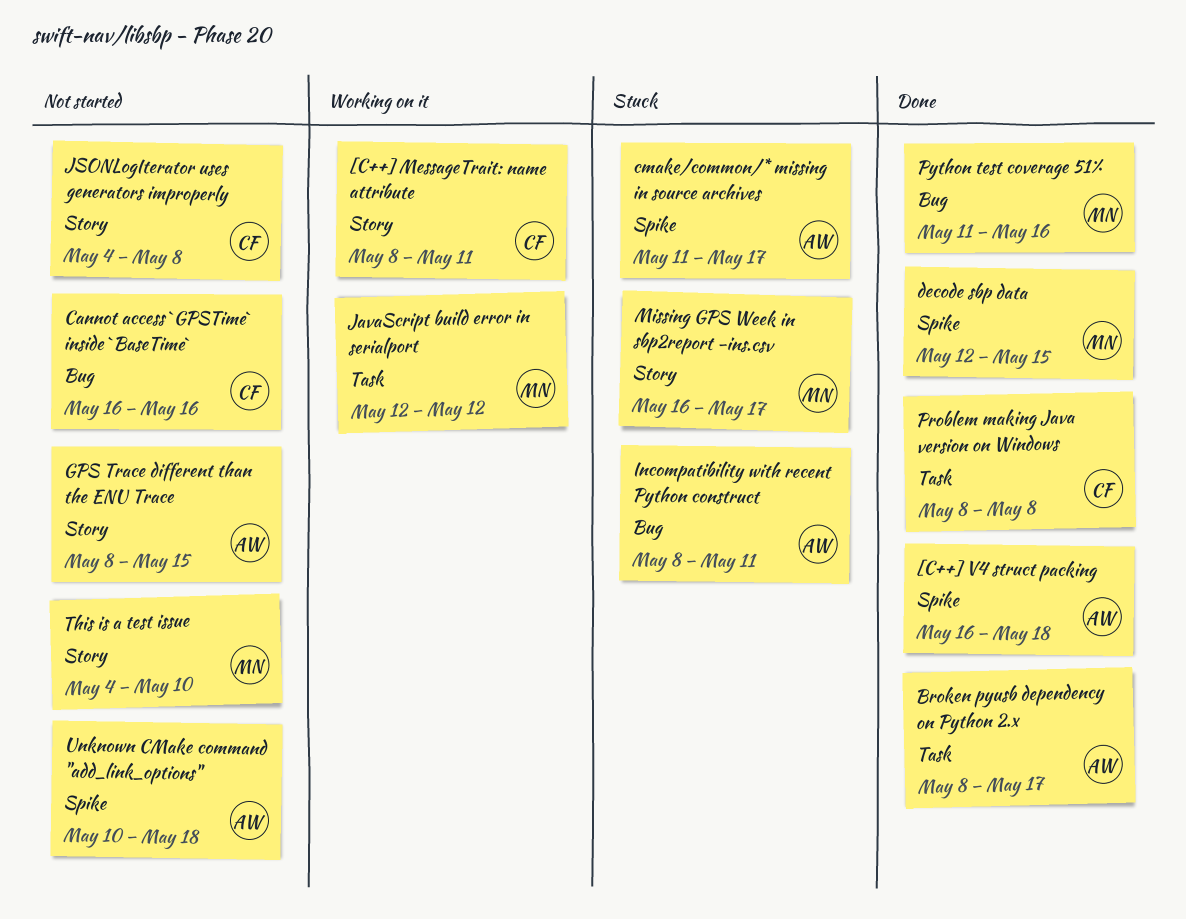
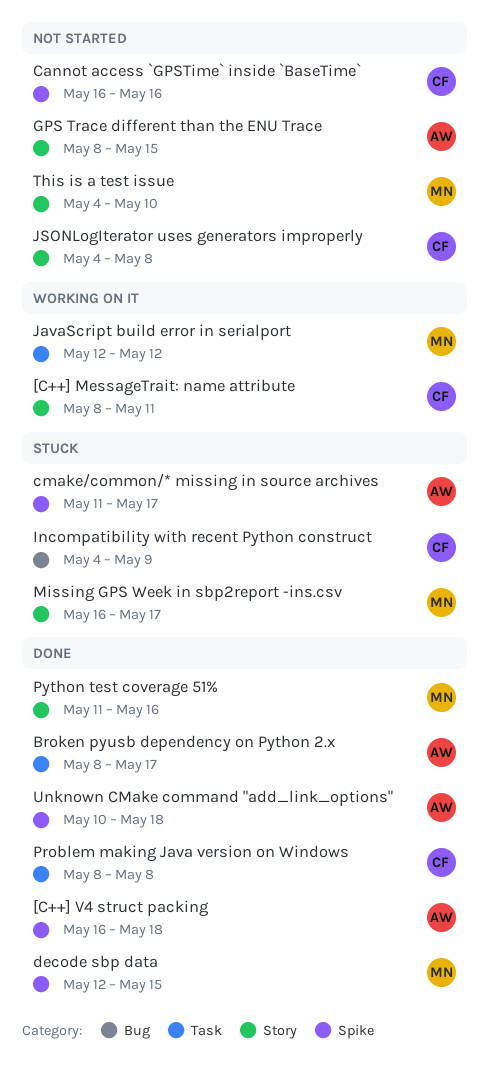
Cannot access `GPSTime` inside `BaseTime`, label: Bug -> Spike
Incompatibility with recent Python construct, owner: AW -> CF
Incompatibility with recent Python construct, start: May 8 -> May 4
Incompatibility with recent Python construct, due: May 11 -> May 9
Python test coverage 51%, label: Bug -> Story
Unknown CMake command "add_link_options", status: Not started -> Done

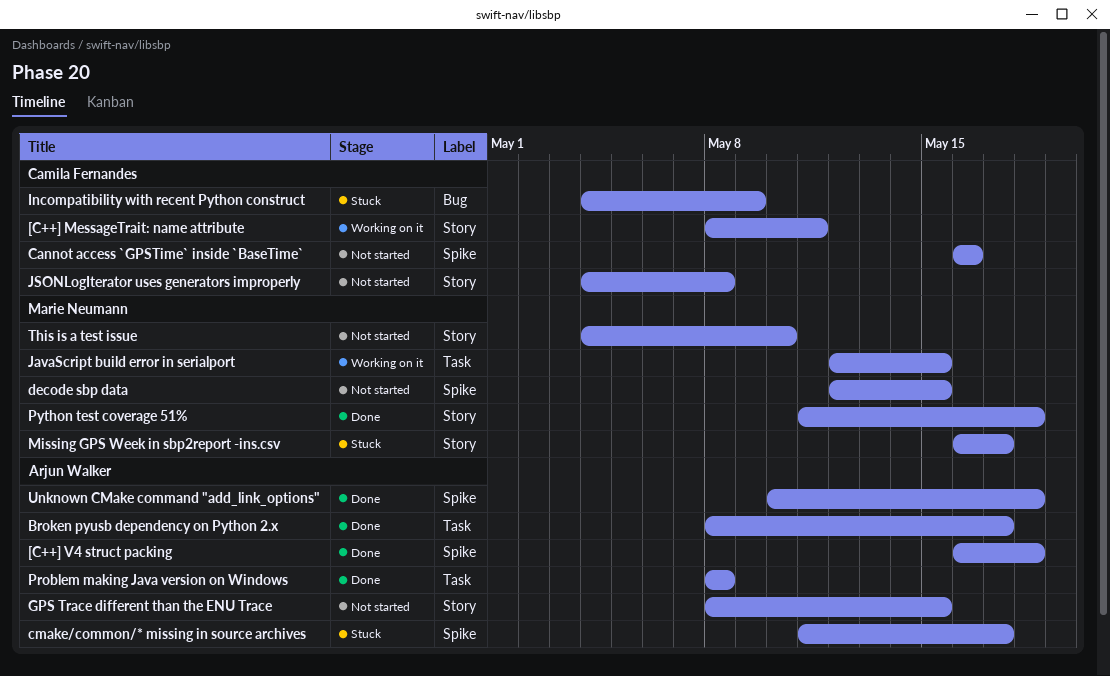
decode sbp data, status: Done -> Not started
JavaScript build error in serialport, due: May 12 -> May 15
Problem making Java version on Windows, owner: Camila Fernandes -> Arjun Walker
Python test coverage 51%, due: May 16 -> May 18

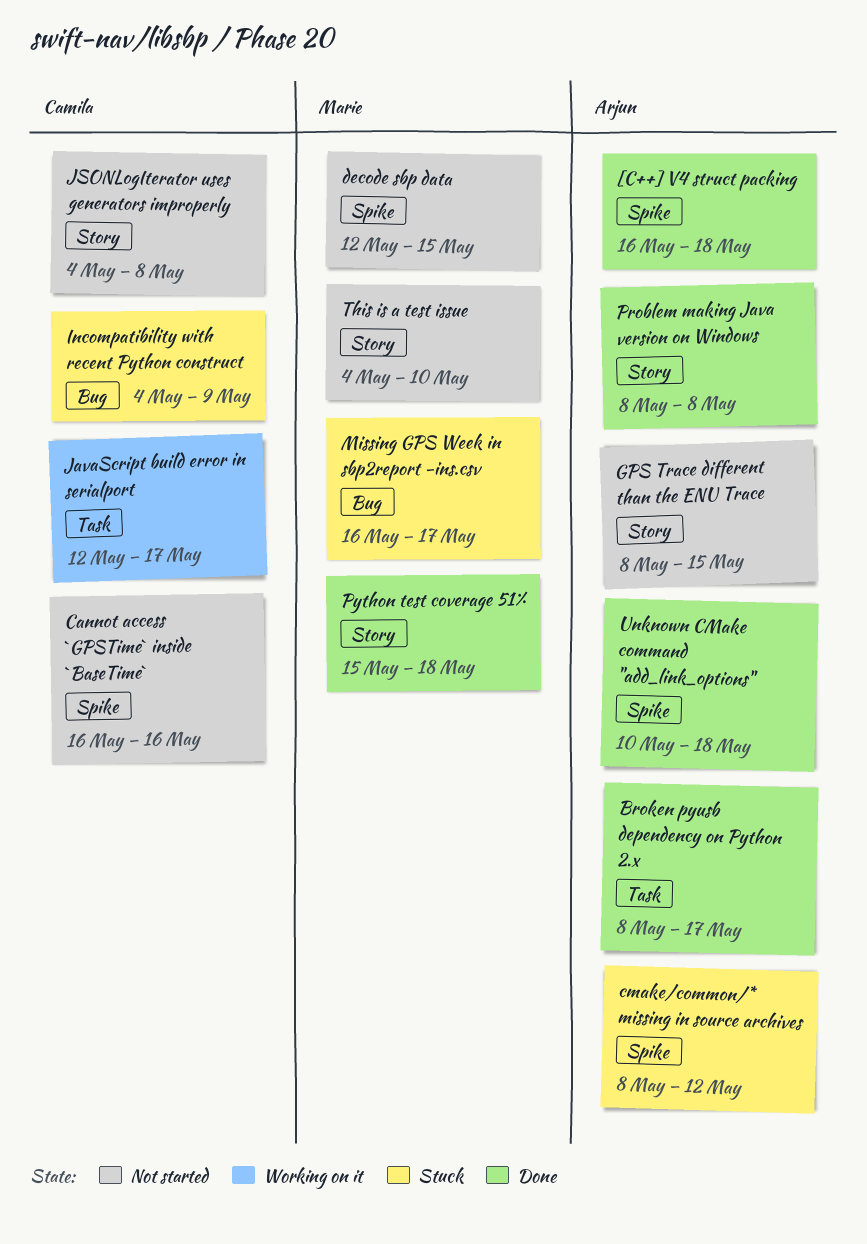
[C++] MessageTrait: name attribute: present -> none
cmake/common/* missing in source archives, start: May 11 -> May 8
cmake/common/* missing in source archives, due: May 17 -> May 12
JavaScript build error in serialport, owner: Marie Neumann -> Camila Fernandes
JavaScript build error in serialport, due: May 15 -> May 17
Missing GPS Week in sbp2report -ins.csv, label: Story -> Bug
Problem making Java version on Windows, label: Task -> Story
Python test coverage 51%, start: May 11 -> May 15

